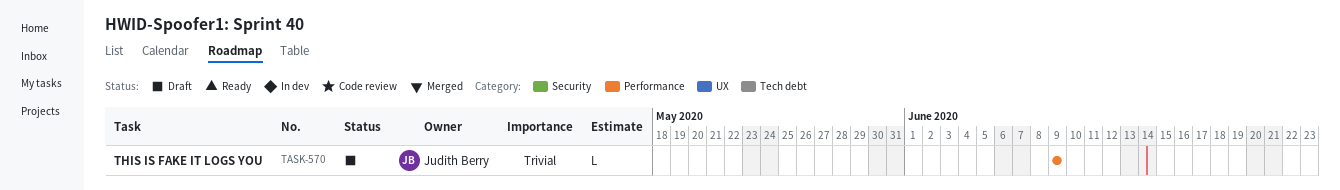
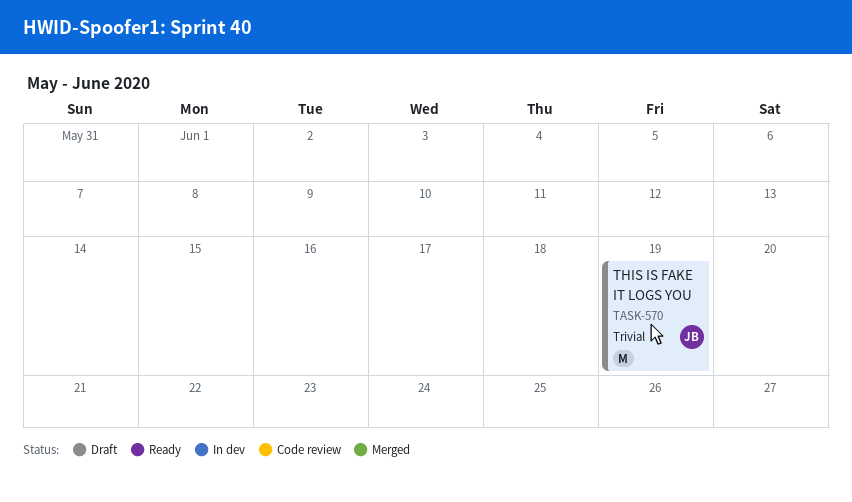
TASK-570, estimate: L -> M
TASK-570, due: Jun 9 -> Jun 19

